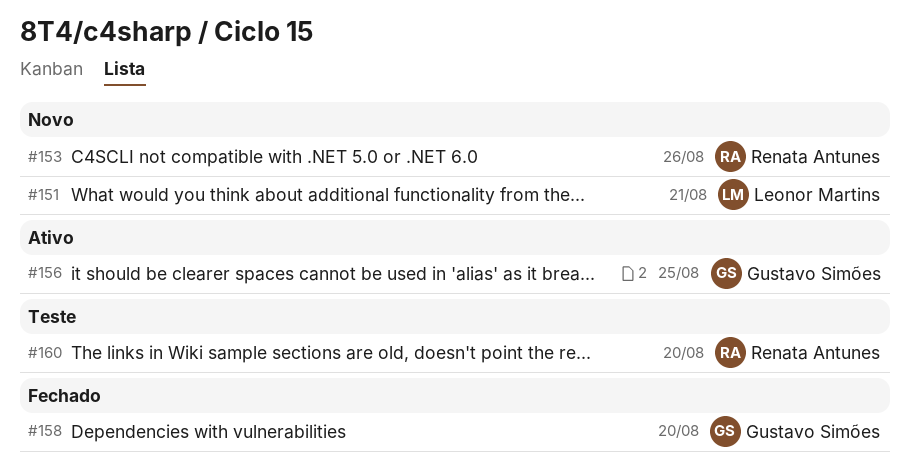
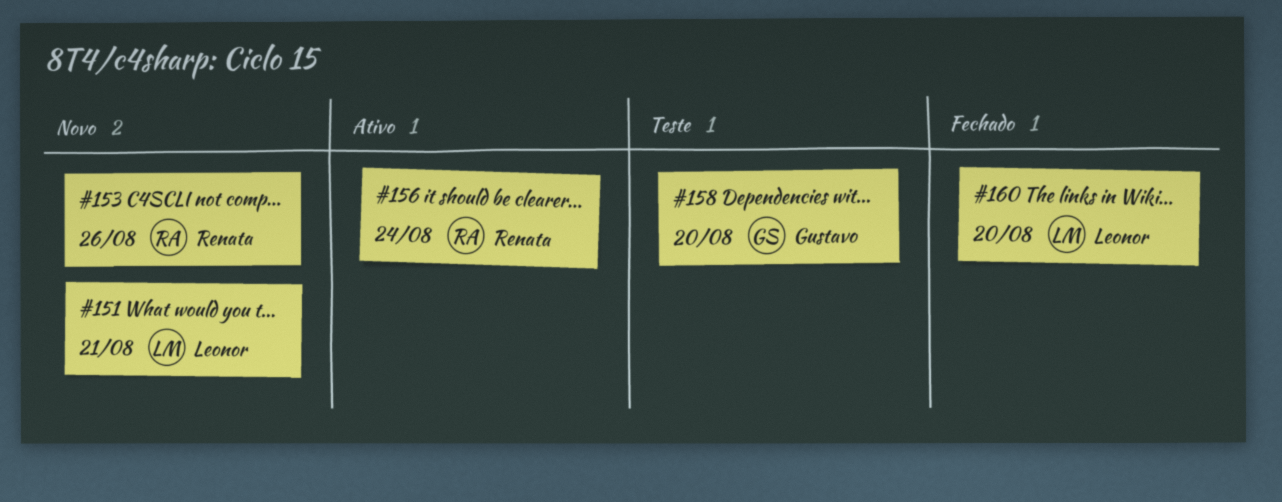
#156, owner: Gustavo Simões -> Renata Antunes
#156, due: Aug 25 -> Aug 24
#158, status: Fechado -> Teste
#160, status: Teste -> Fechado
#160, owner: Renata Antunes -> Leonor Martins

